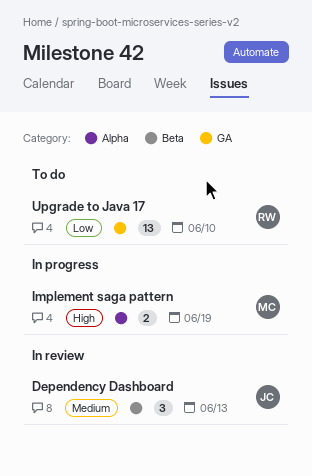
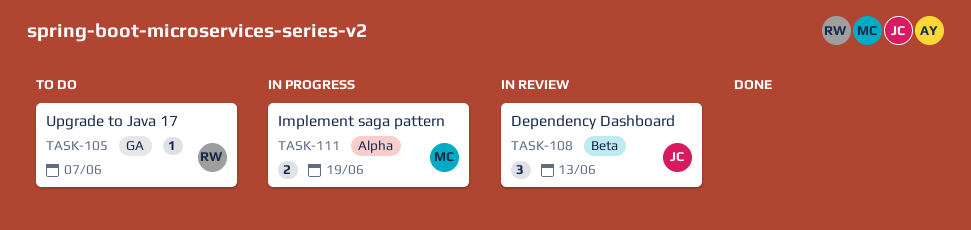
Upgrade to Java 17, estimate: 13 -> 1
Upgrade to Java 17, due: Jun 10 -> Jun 7

